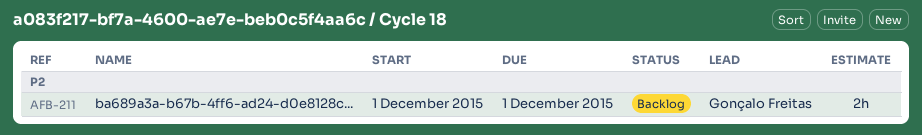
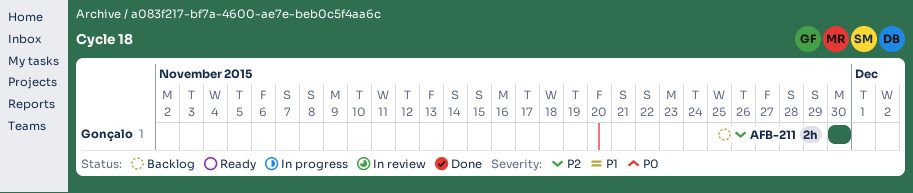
AFB-211, start: Dec 1 -> Nov 30
AFB-211, due: Dec 1 -> Nov 30

